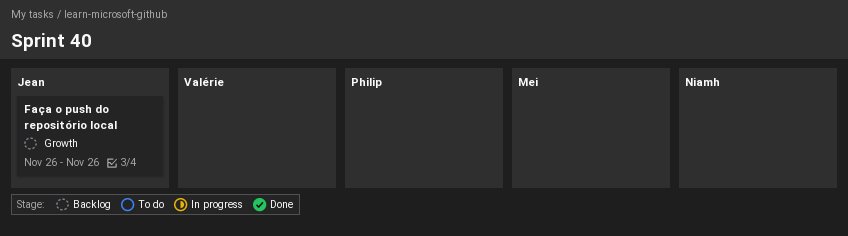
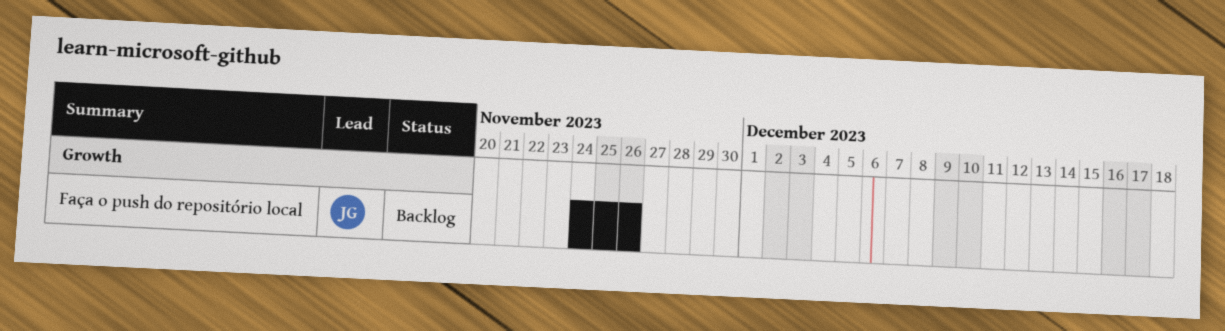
Faça o push do repositório local, start: Nov 26 -> Nov 24

